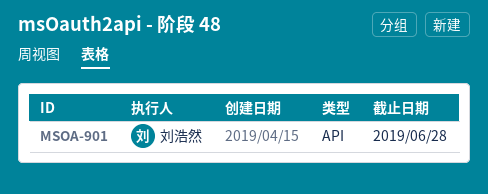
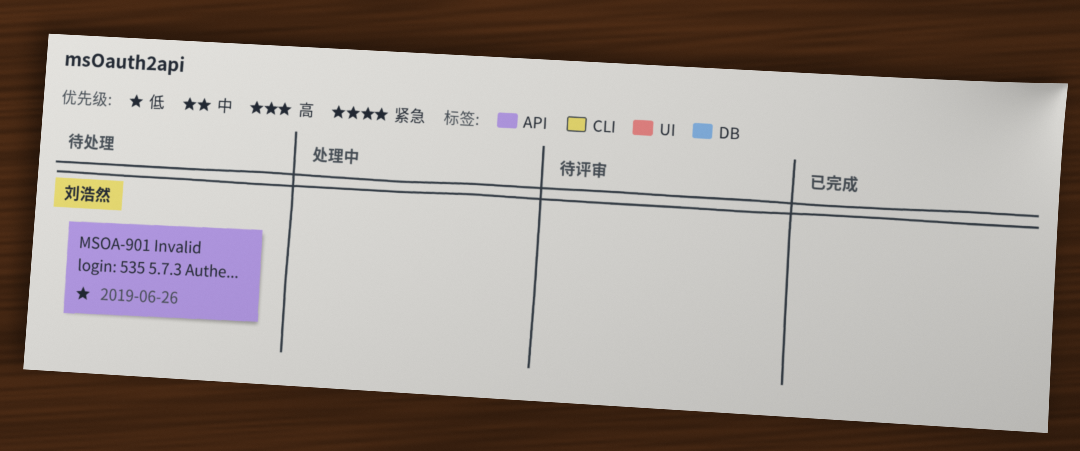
MSOA-901, due: Jun 28 -> Jun 26

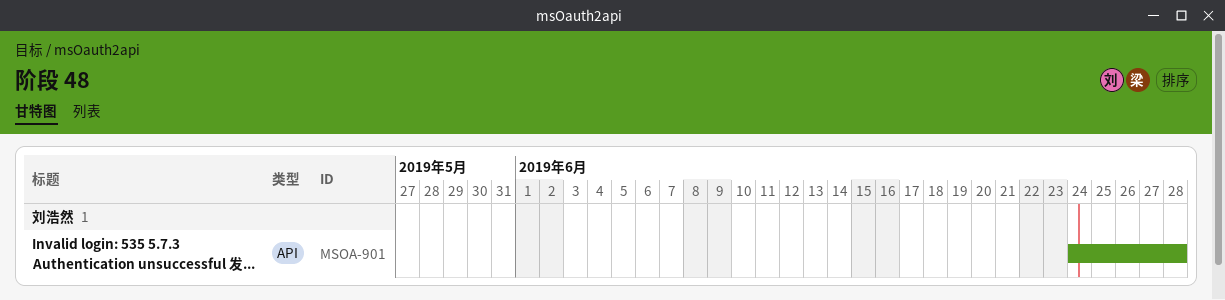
MSOA-901, due: Jun 26 -> Jun 28

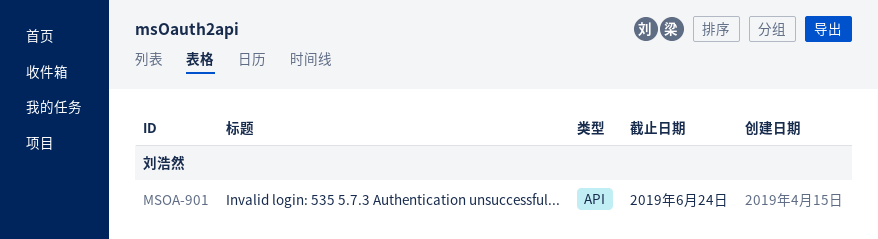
MSOA-901, due: Jun 28 -> Jun 24

